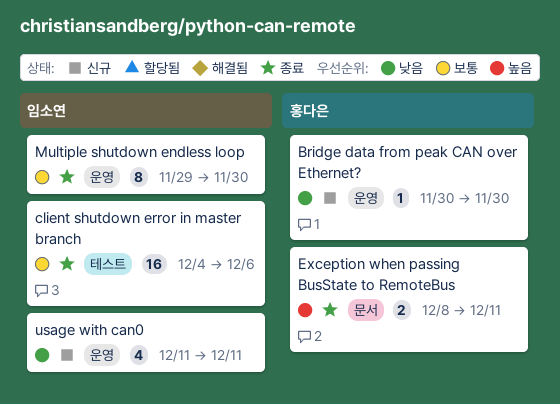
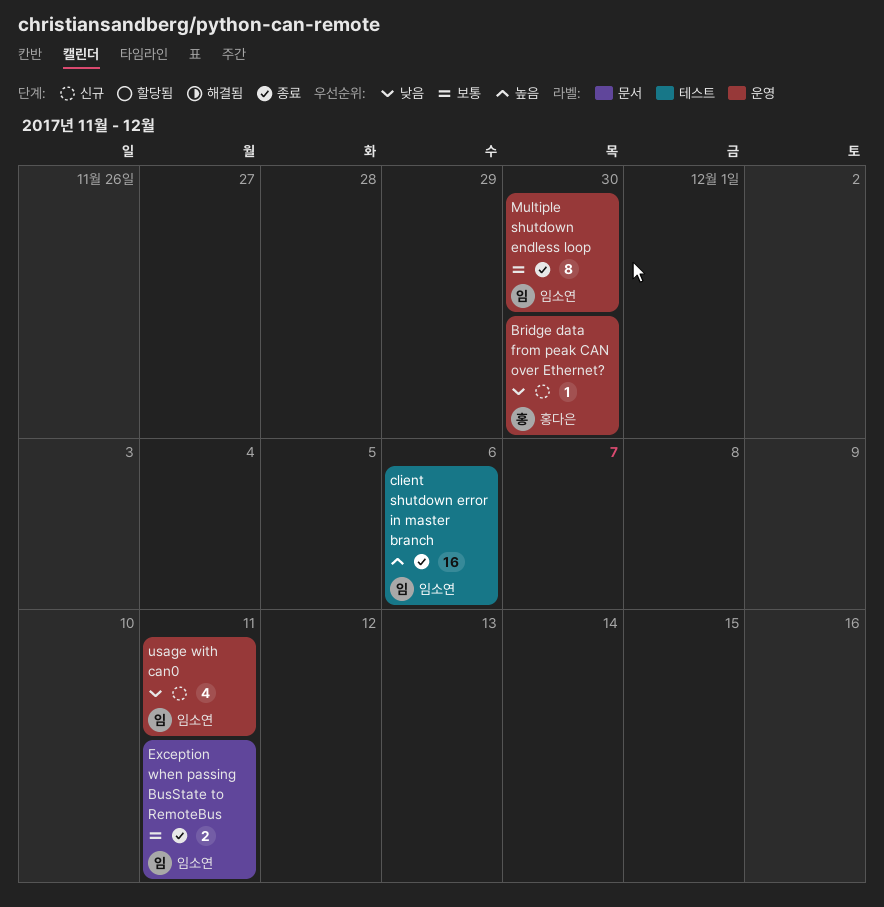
client shutdown error in master branch, priority: 보통 -> 높음
Exception when passing BusState to RemoteBus, owner: 홍다은 -> 임소연
Exception when passing BusState to RemoteBus, priority: 높음 -> 보통

